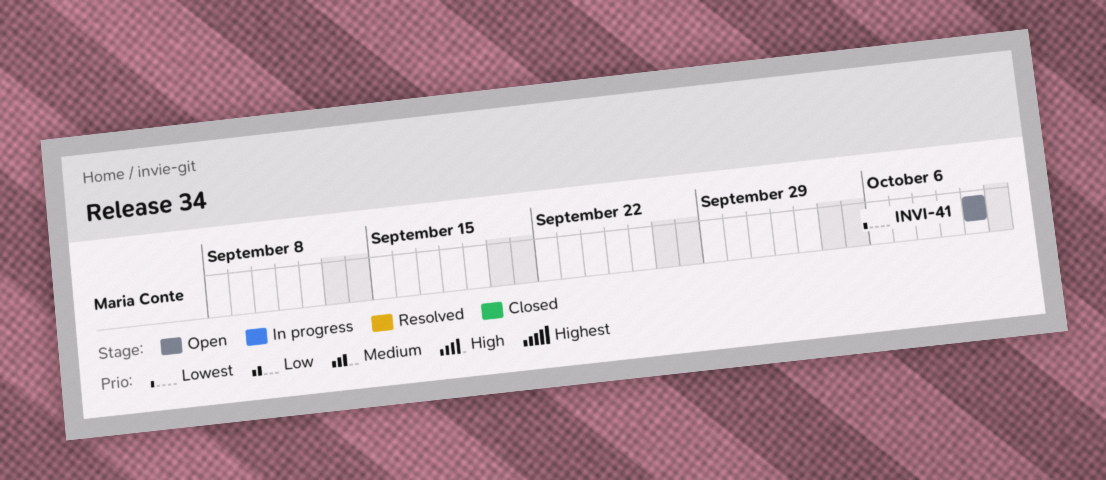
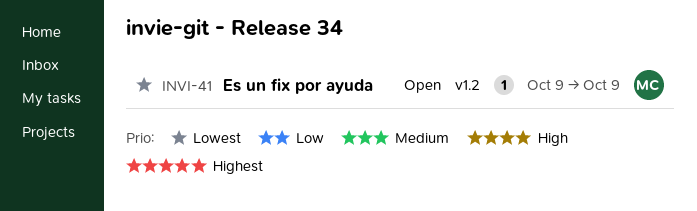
INVI-41, start: Oct 10 -> Oct 9
INVI-41, due: Oct 10 -> Oct 9

